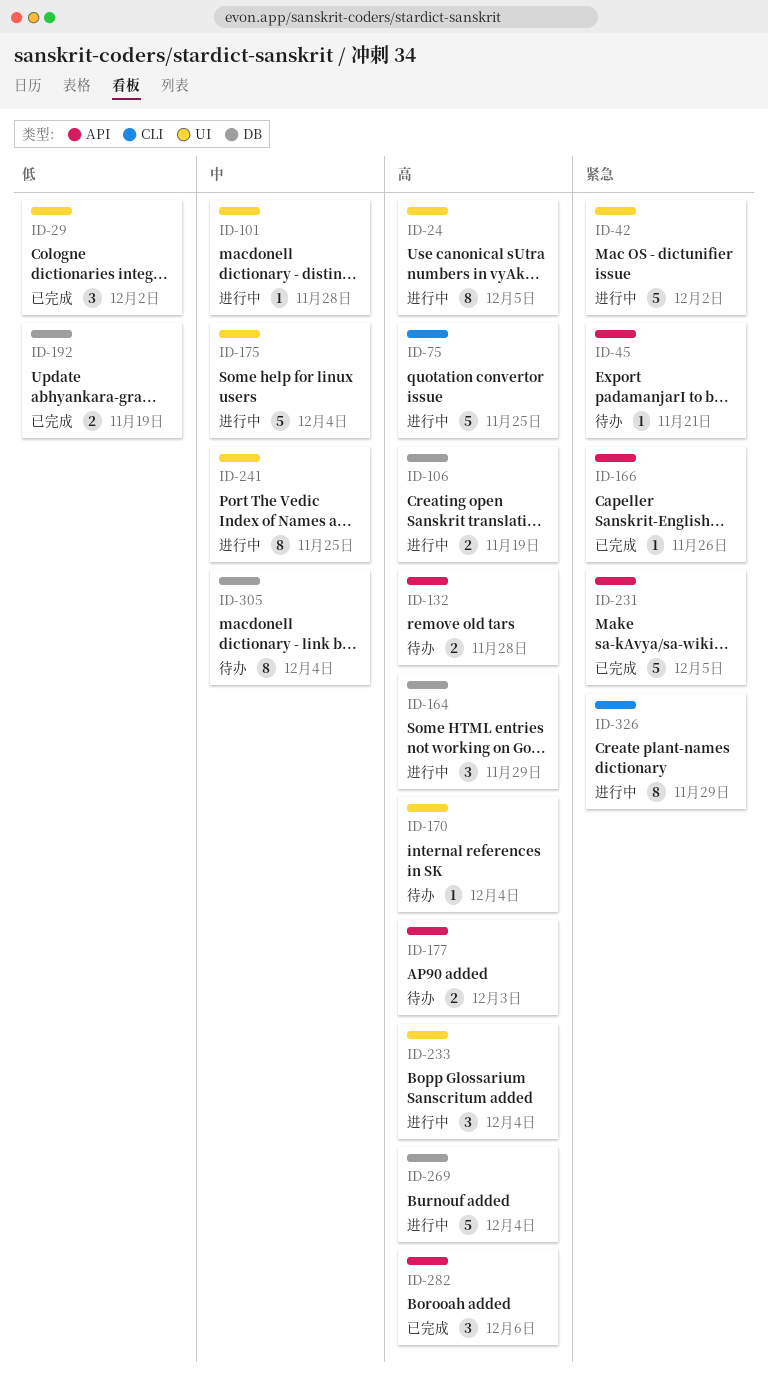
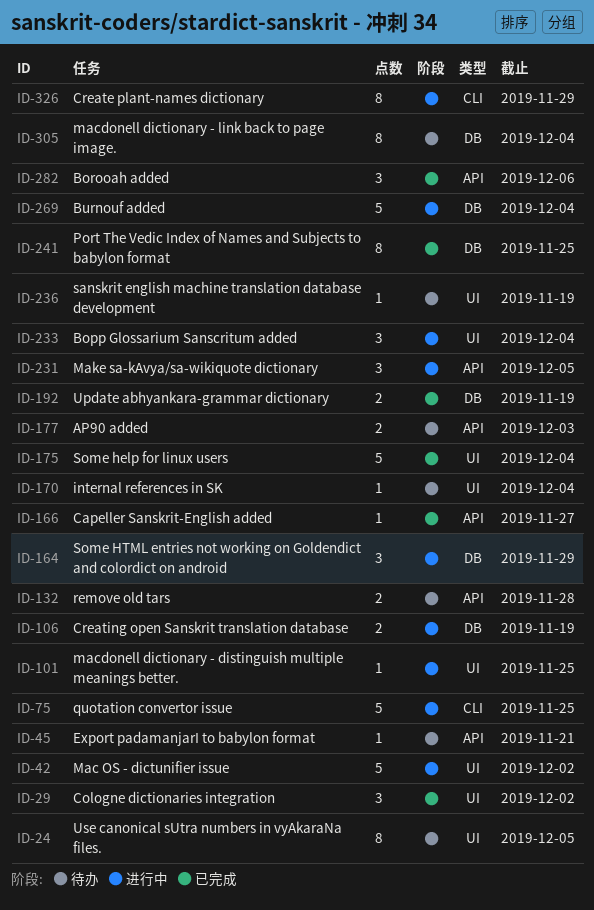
ID-24, status: 进行中 -> 待办
ID-101, due: Nov 28 -> Nov 25
ID-166, due: Nov 26 -> Nov 27
ID-175, status: 进行中 -> 已完成
ID-231, status: 已完成 -> 进行中
ID-231, estimate: 5 -> 3
ID-236: none -> present
ID-241, status: 进行中 -> 已完成
ID-241, label: UI -> DB

